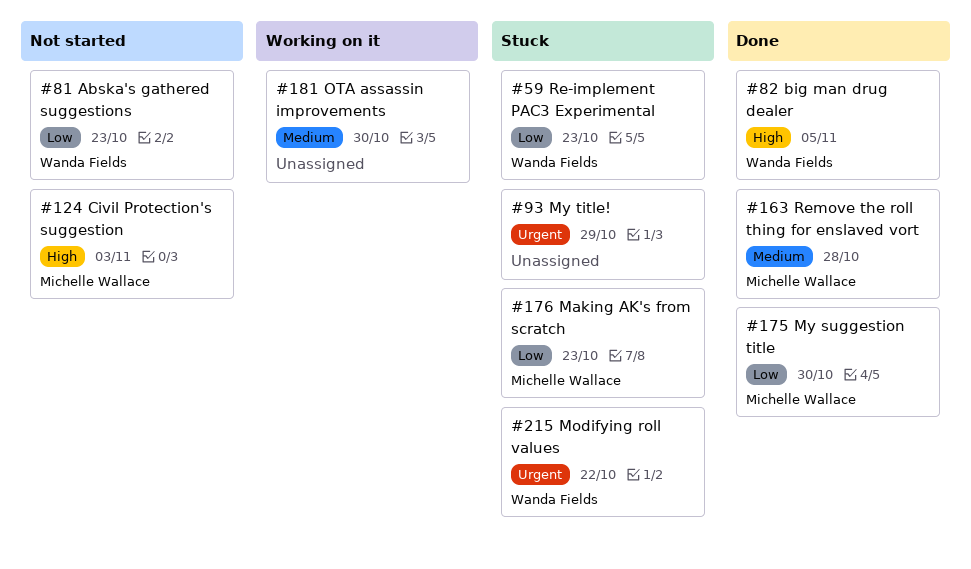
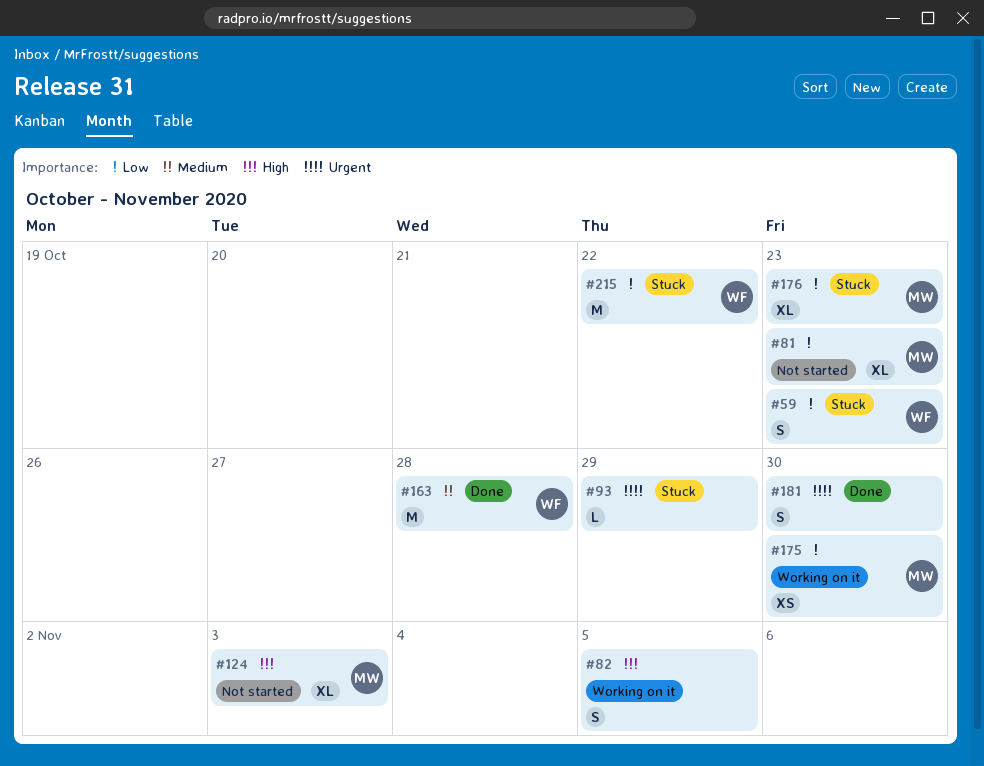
#81, owner: Wanda Fields -> Michelle Wallace
#82, status: Done -> Working on it
#82, owner: Wanda Fields -> none
#163, owner: Michelle Wallace -> Wanda Fields
#175, status: Done -> Working on it
#181, status: Working on it -> Done
#181, priority: Medium -> Urgent
#215, priority: Urgent -> Low

